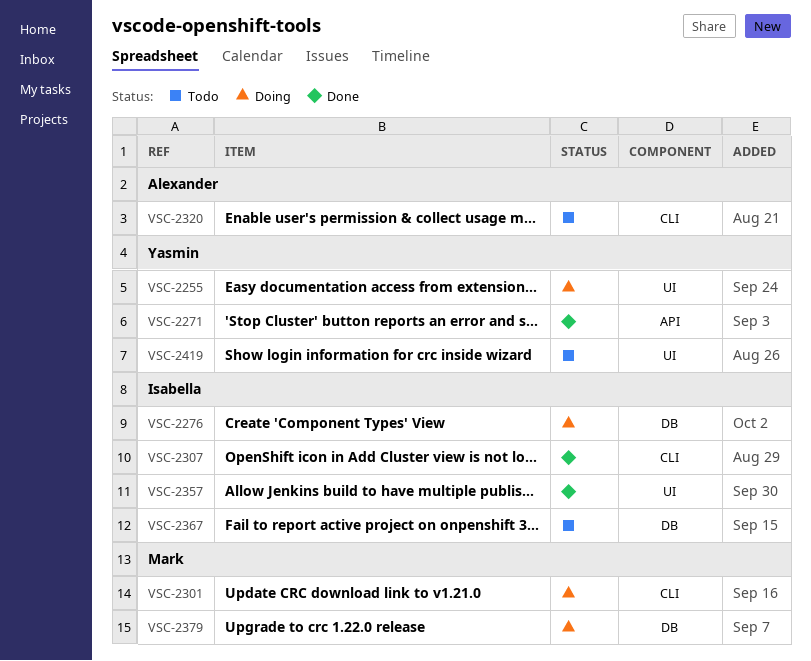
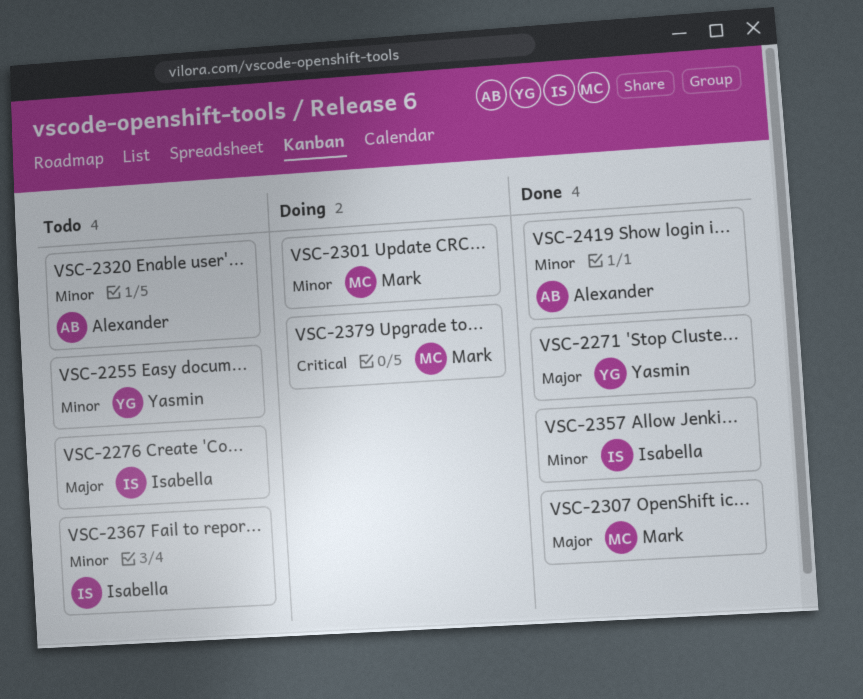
VSC-2255, status: Doing -> Todo
VSC-2276, status: Doing -> Todo
VSC-2307, owner: Isabella -> Mark
VSC-2419, status: Todo -> Done
VSC-2419, owner: Yasmin -> Alexander

